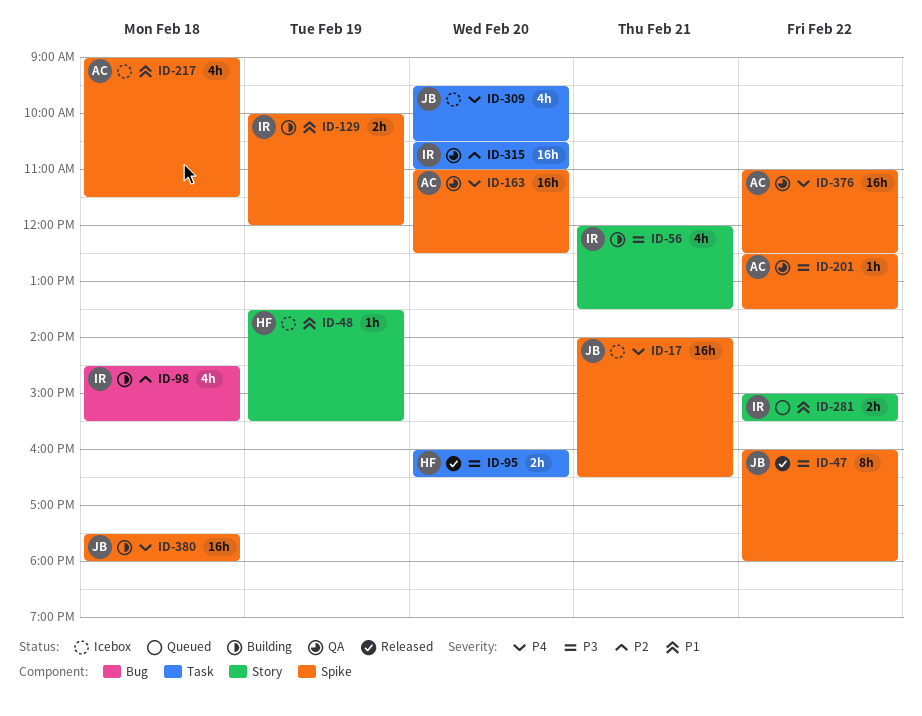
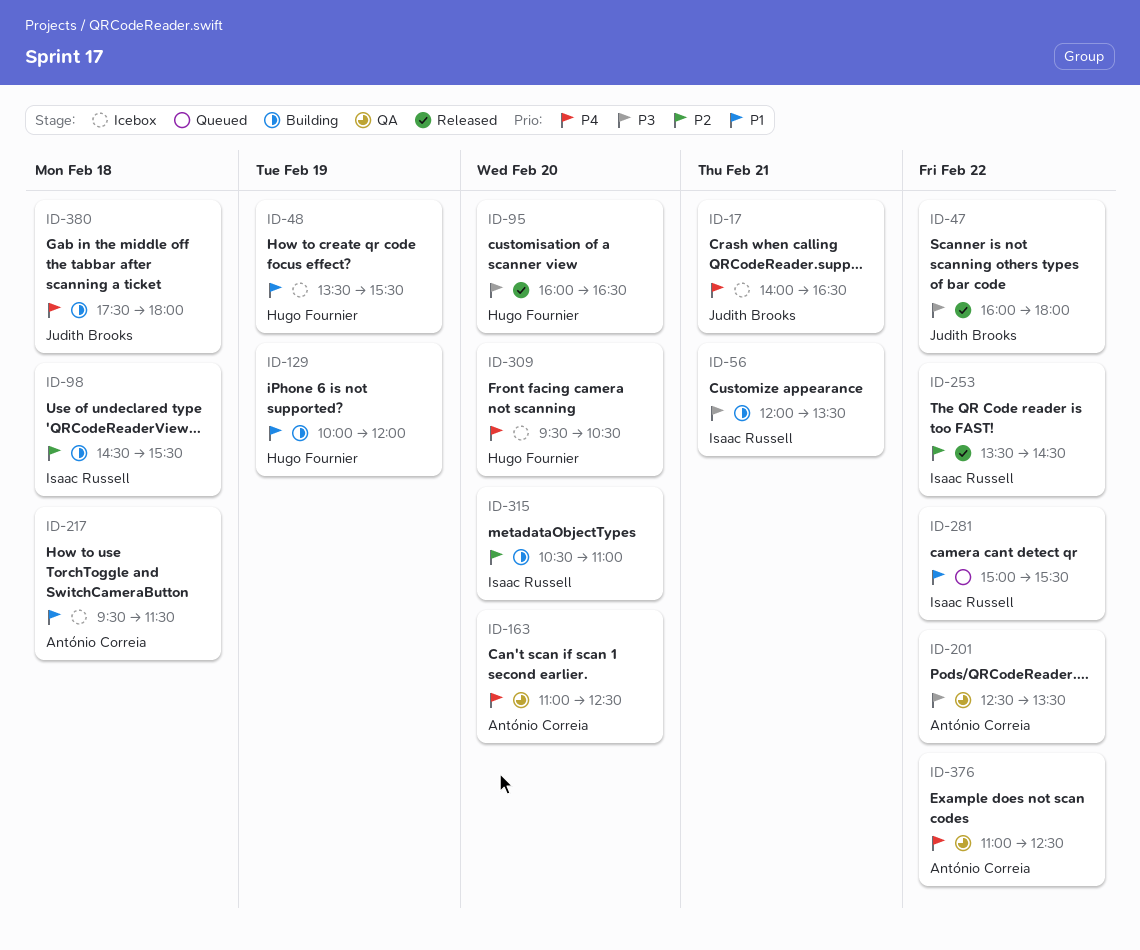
ID-129, owner: Isaac Russell -> Hugo Fournier
ID-217, begins: 09:00 -> 09:30
ID-253: none -> present
ID-309, owner: Judith Brooks -> Hugo Fournier
ID-315, status: QA -> Building

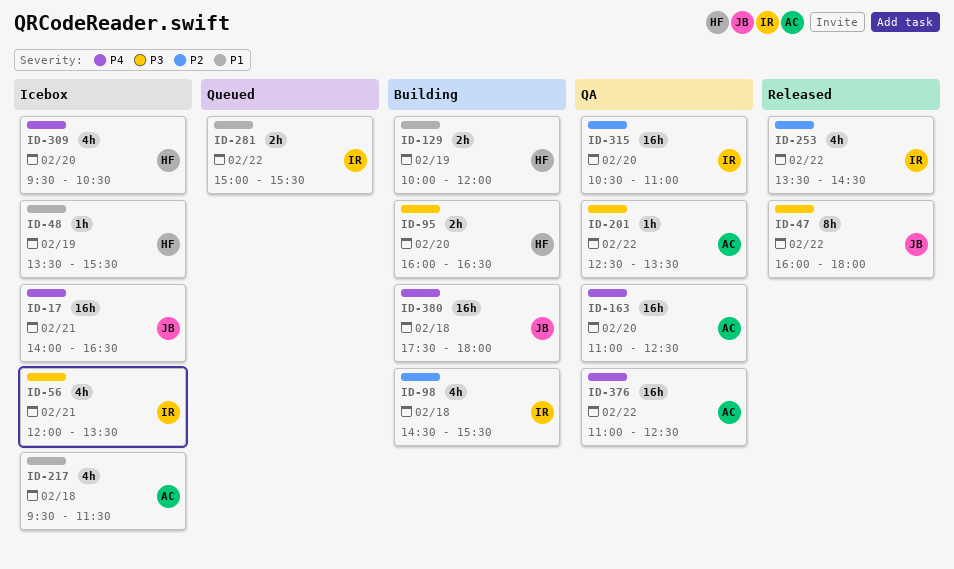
ID-56, status: Building -> Icebox
ID-95, status: Released -> Building
ID-315, status: Building -> QA

